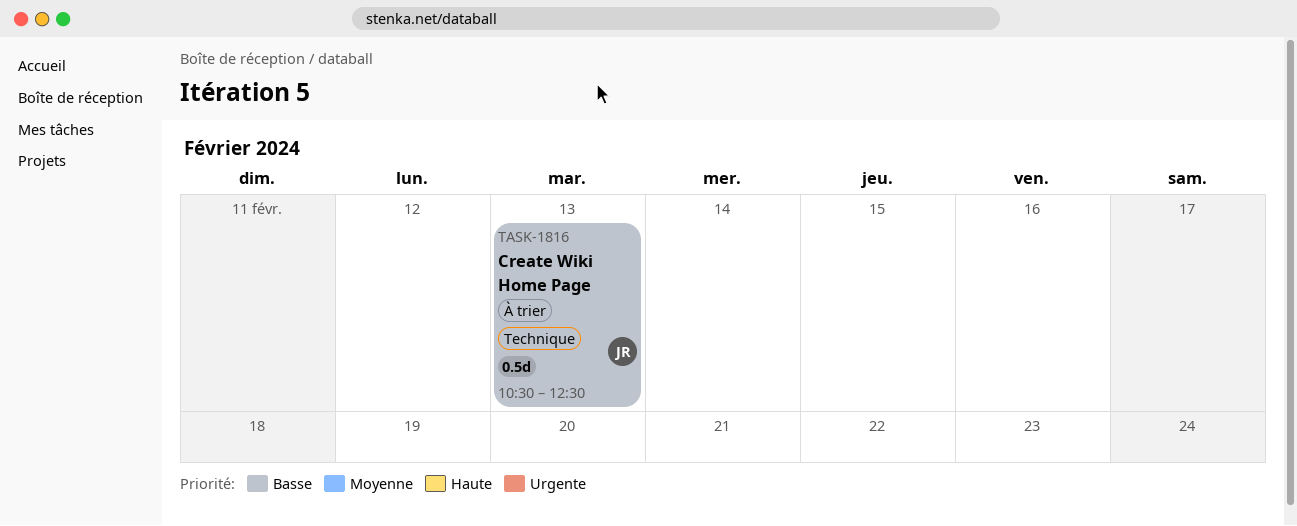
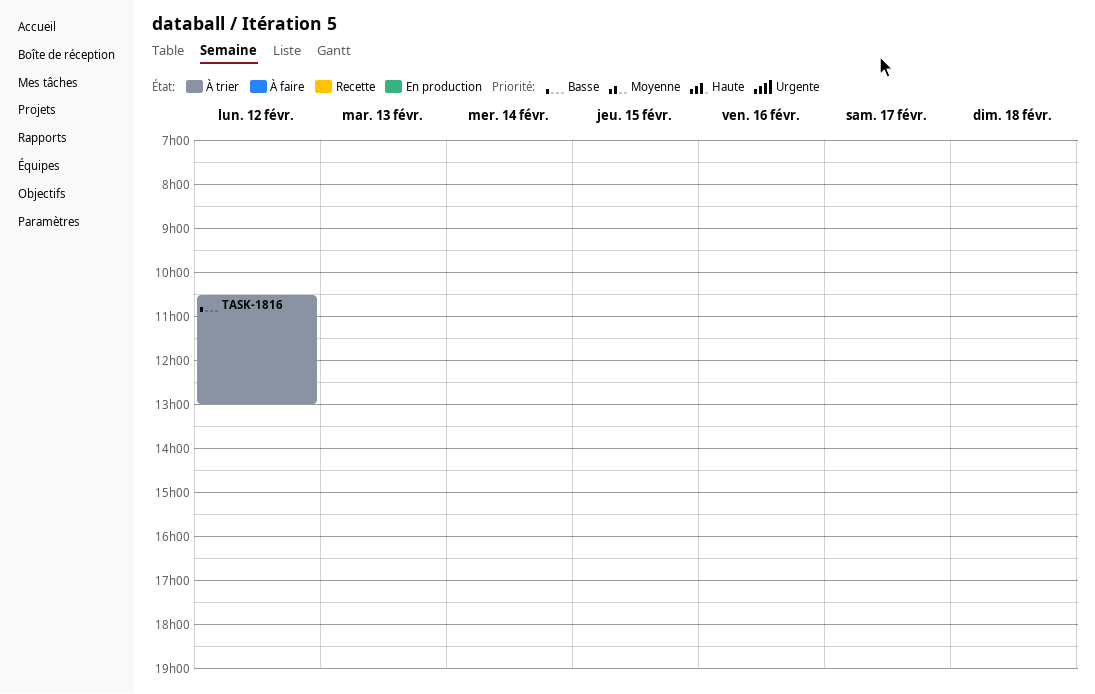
TASK-1816, day: Feb 13 -> Feb 12
TASK-1816, ends: 12:30 -> 13:00

